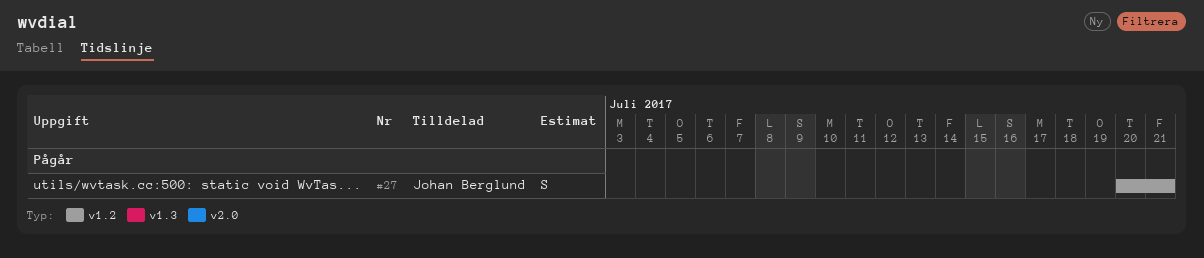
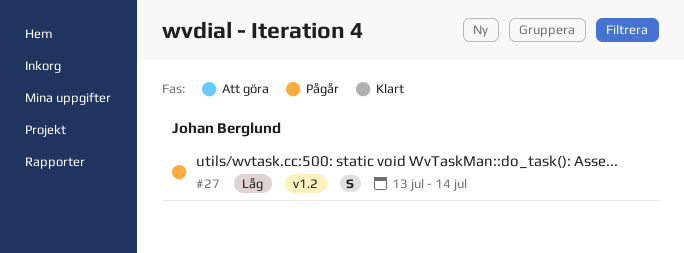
#27, start: Jul 20 -> Jul 13
#27, due: Jul 21 -> Jul 14

